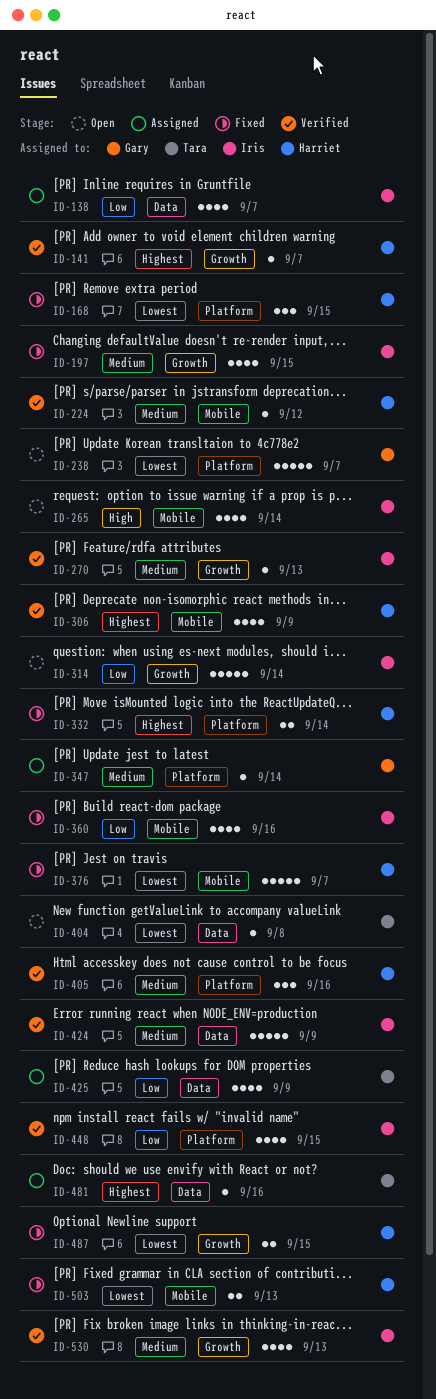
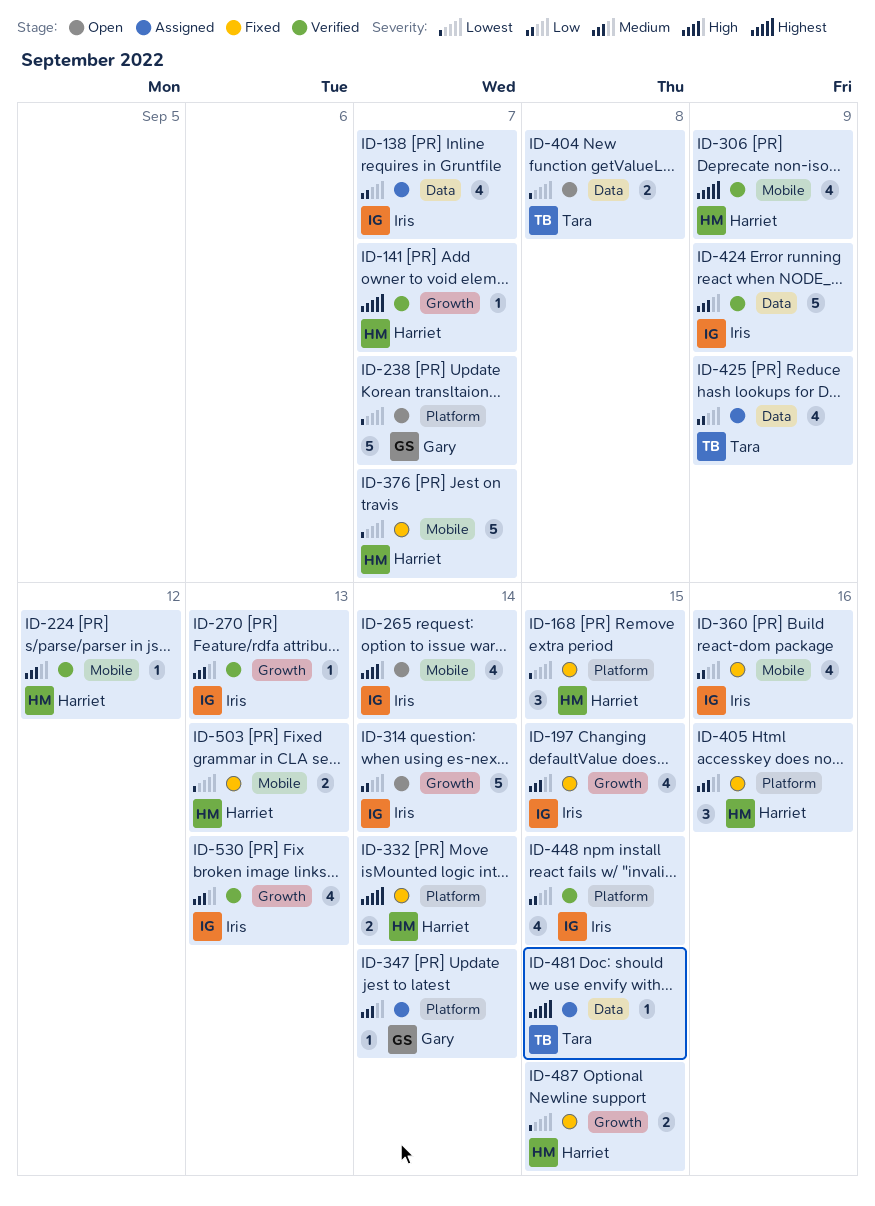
ID-404, estimate: 1 -> 2
ID-405, status: Verified -> Fixed
ID-481, due: Sep 16 -> Sep 15

